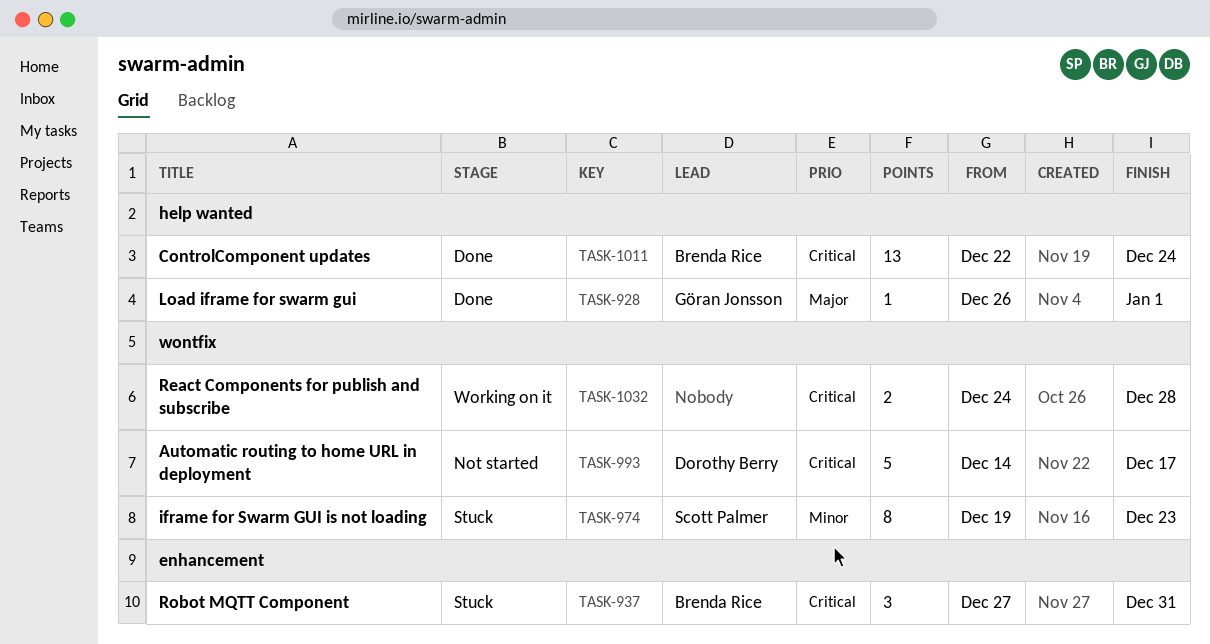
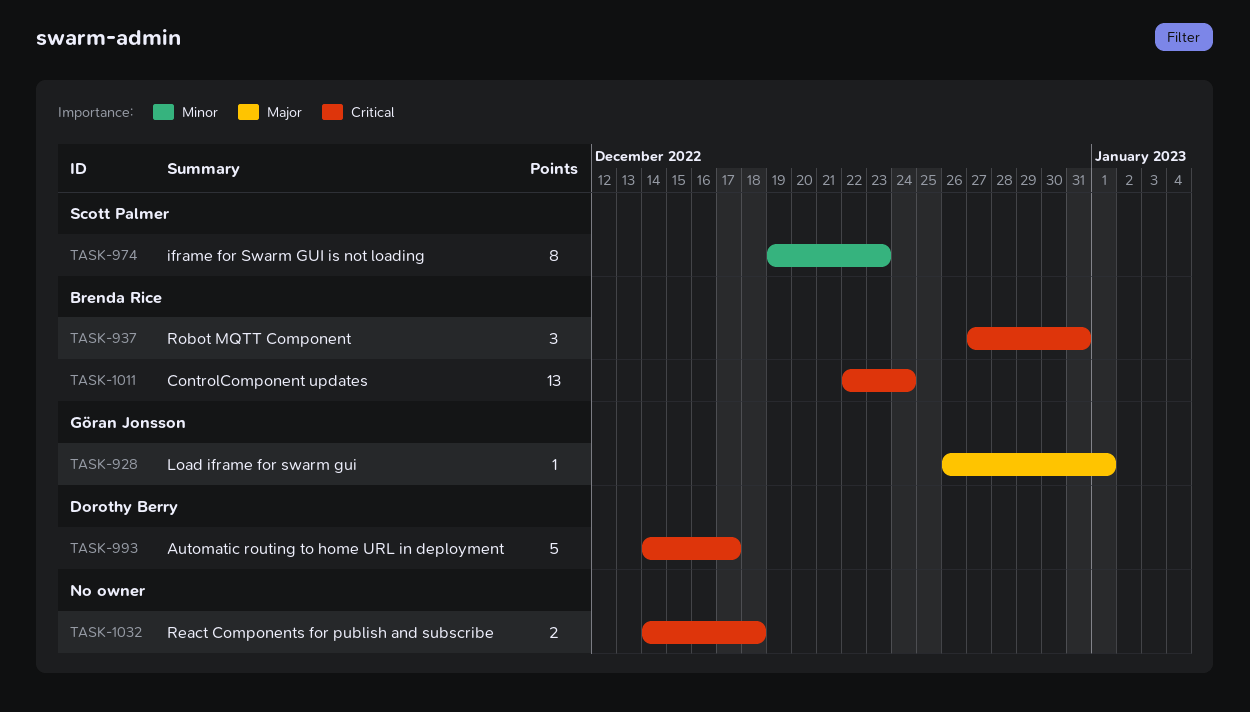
TASK-1032, start: Dec 24 -> Dec 14
TASK-1032, due: Dec 28 -> Dec 18

